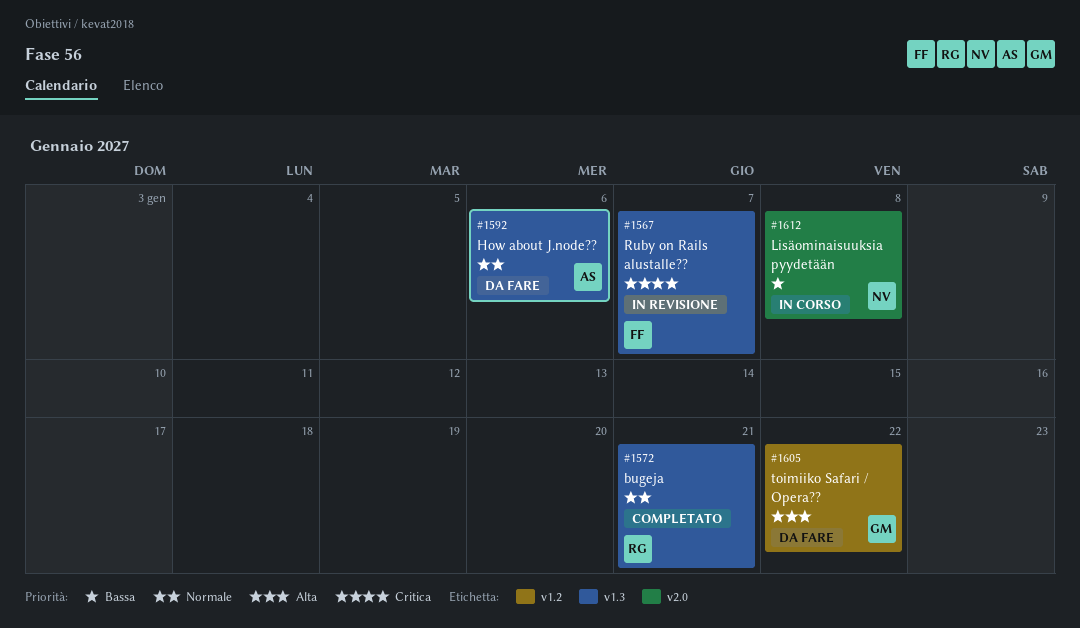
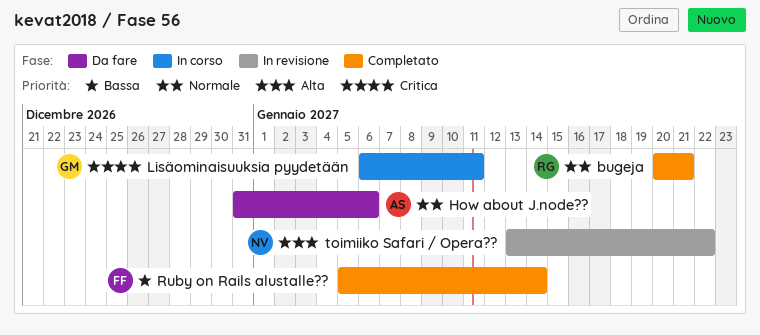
Lisäominaisuuksia pyydetään, owner: NV -> GM
Lisäominaisuuksia pyydetään, priority: Bassa -> Critica
Lisäominaisuuksia pyydetään, due: Jan 8 -> Jan 11
Ruby on Rails alustalle??, status: In revisione -> Completato
Ruby on Rails alustalle??, priority: Critica -> Bassa
Ruby on Rails alustalle??, due: Jan 7 -> Jan 14
toimiiko Safari / Opera??, status: Da fare -> In revisione
toimiiko Safari / Opera??, owner: GM -> NV

